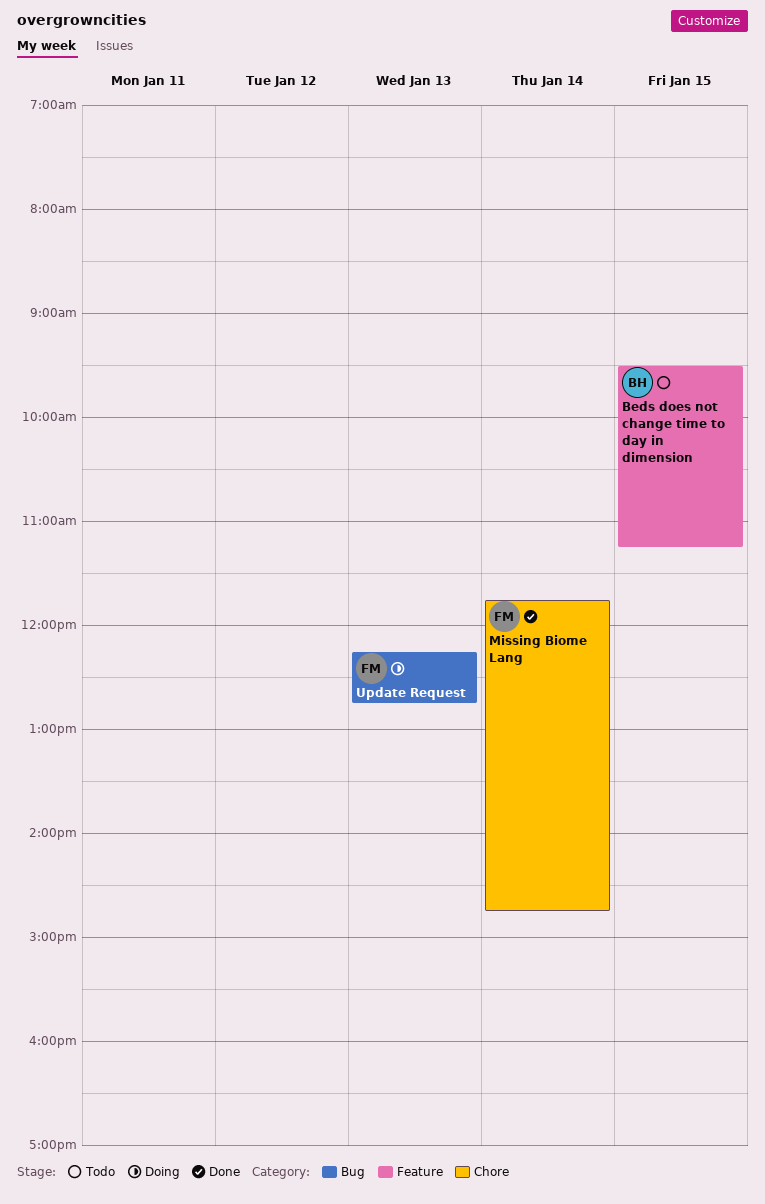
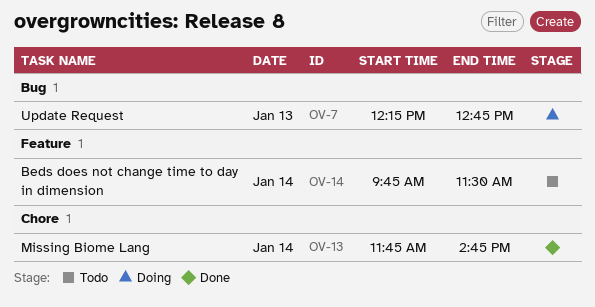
Beds does not change time to day in dimension, day: Jan 15 -> Jan 14
Beds does not change time to day in dimension, begins: 09:30 -> 09:45
Beds does not change time to day in dimension, ends: 11:15 -> 11:30

